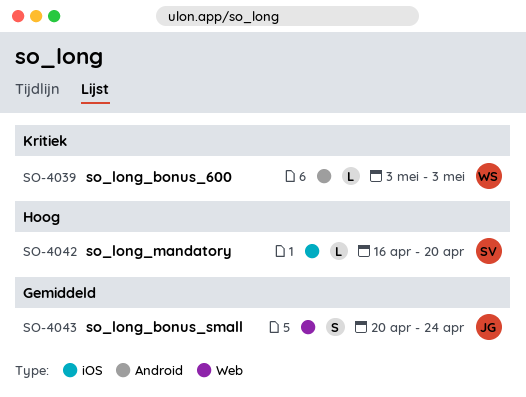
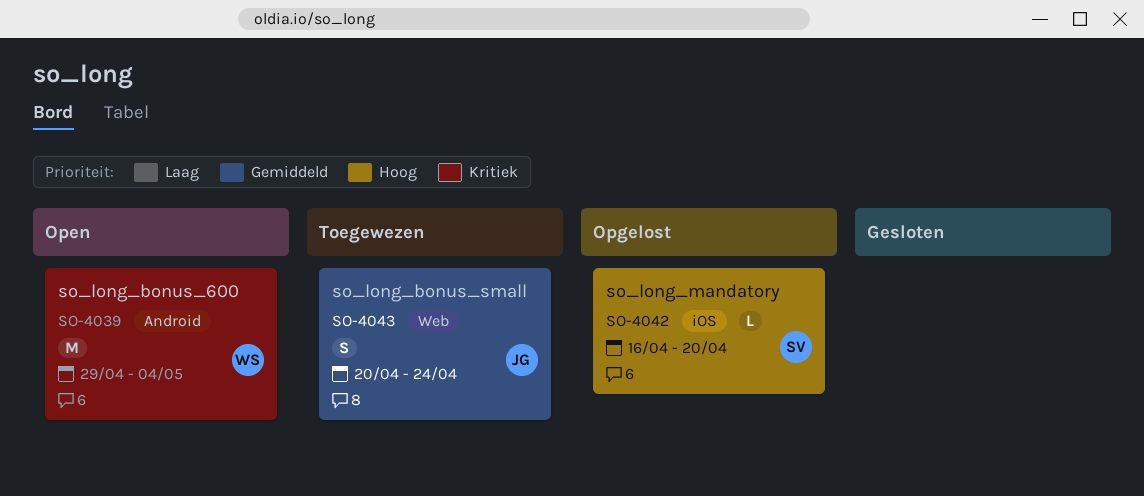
SO-4039, estimate: L -> M
SO-4039, start: May 3 -> Apr 29
SO-4039, due: May 3 -> May 4

